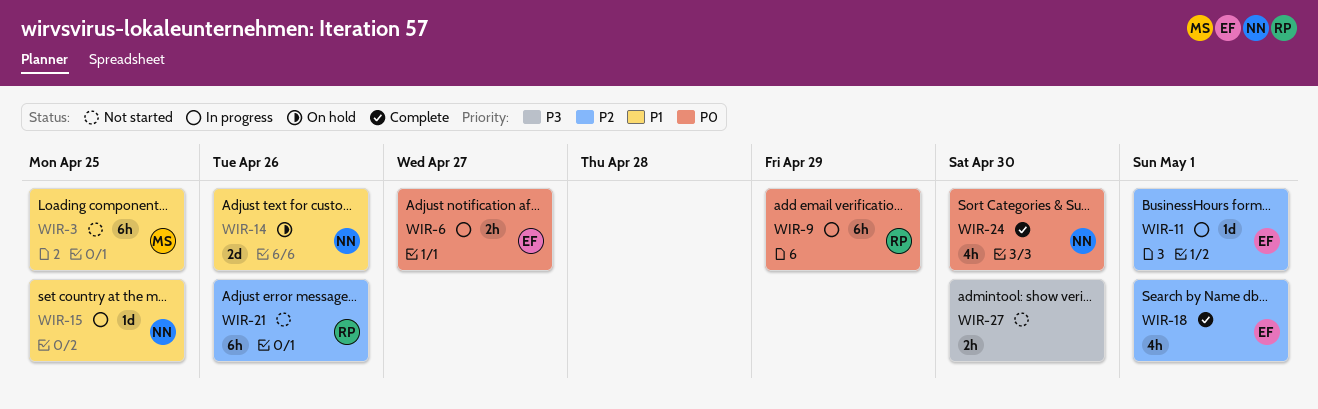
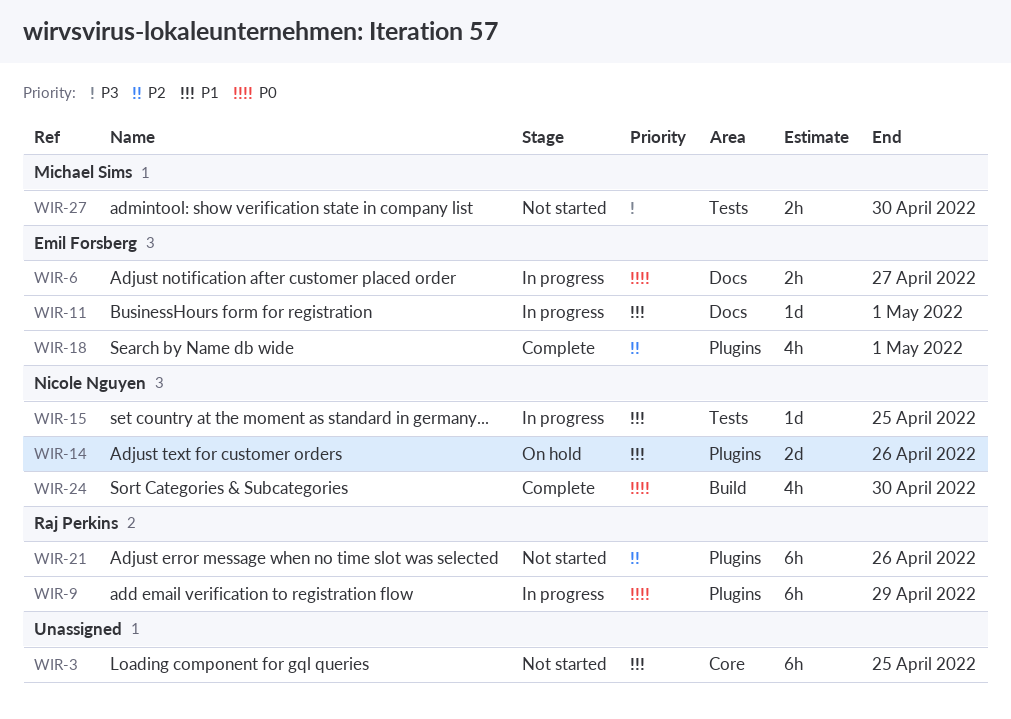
WIR-3, owner: Michael Sims -> none
WIR-11, priority: P2 -> P1
WIR-27, owner: none -> Michael Sims

